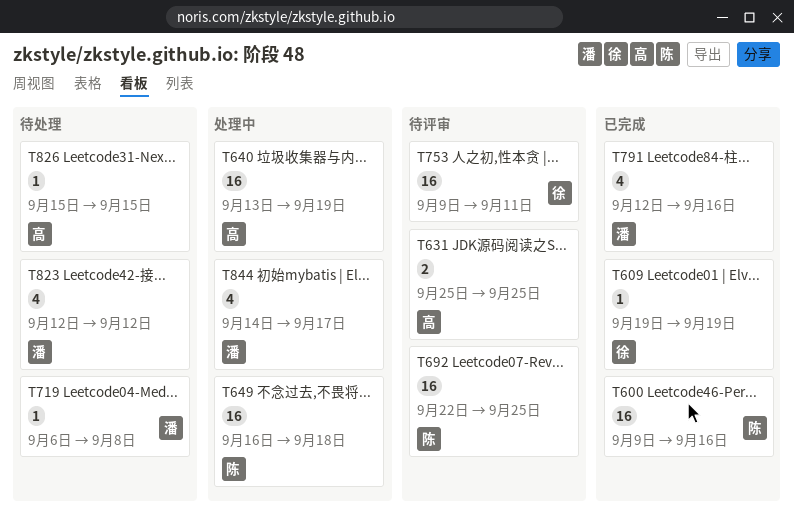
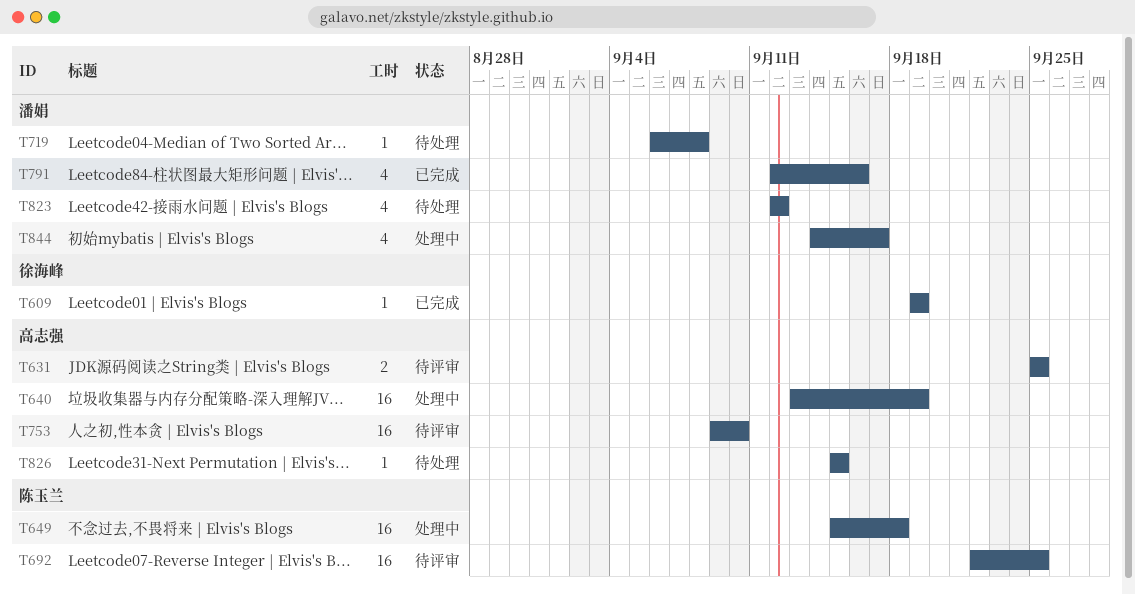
T600: present -> none
T649, start: Sep 16 -> Sep 15
T753, owner: 徐海峰 -> 高志强
T753, due: Sep 11 -> Sep 10

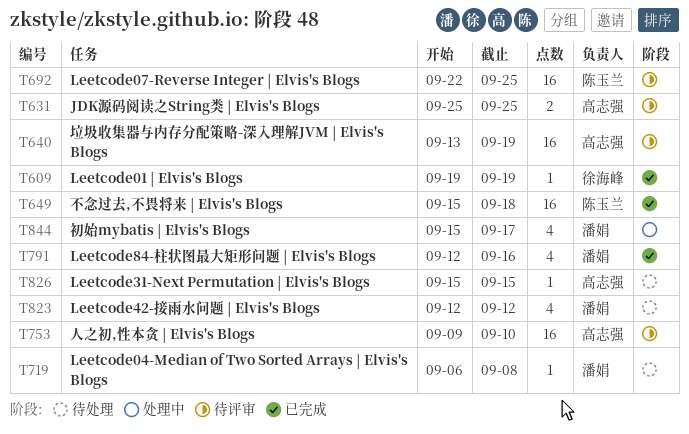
T640, status: 处理中 -> 待评审
T649, status: 处理中 -> 已完成
T844, start: Sep 14 -> Sep 15

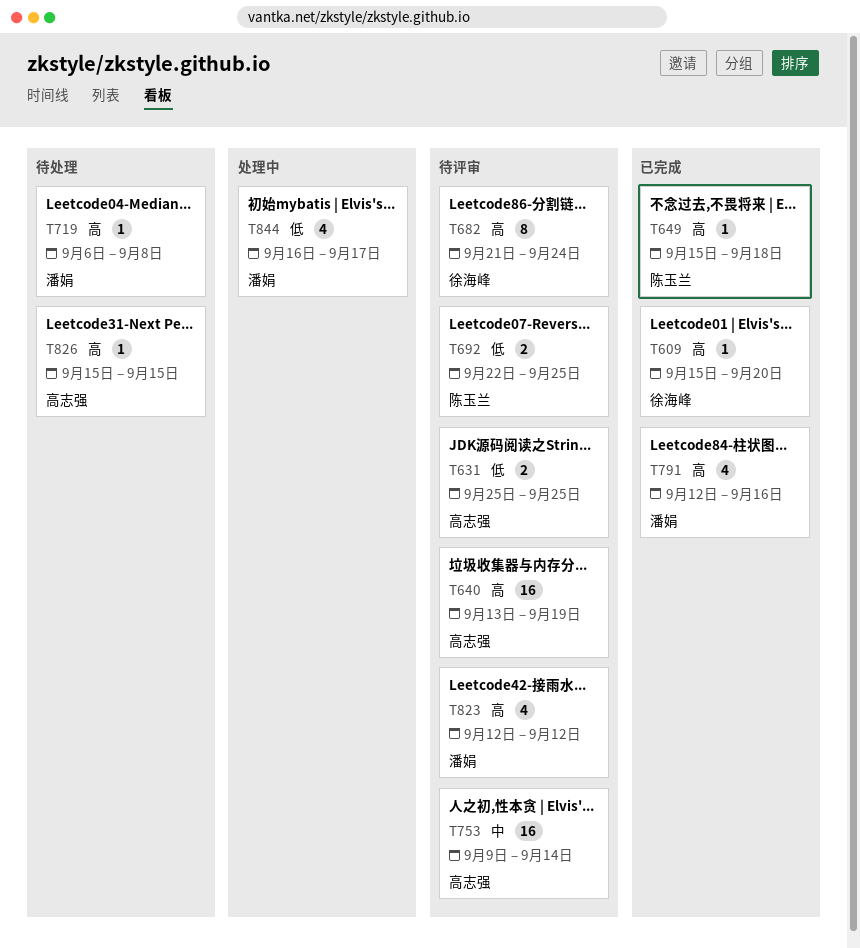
T609, start: Sep 19 -> Sep 15
T609, due: Sep 19 -> Sep 20
T649, estimate: 16 -> 1
T682: none -> present
T692, estimate: 16 -> 2
T753, due: Sep 10 -> Sep 14
T823, status: 待处理 -> 待评审
T844, start: Sep 15 -> Sep 16

